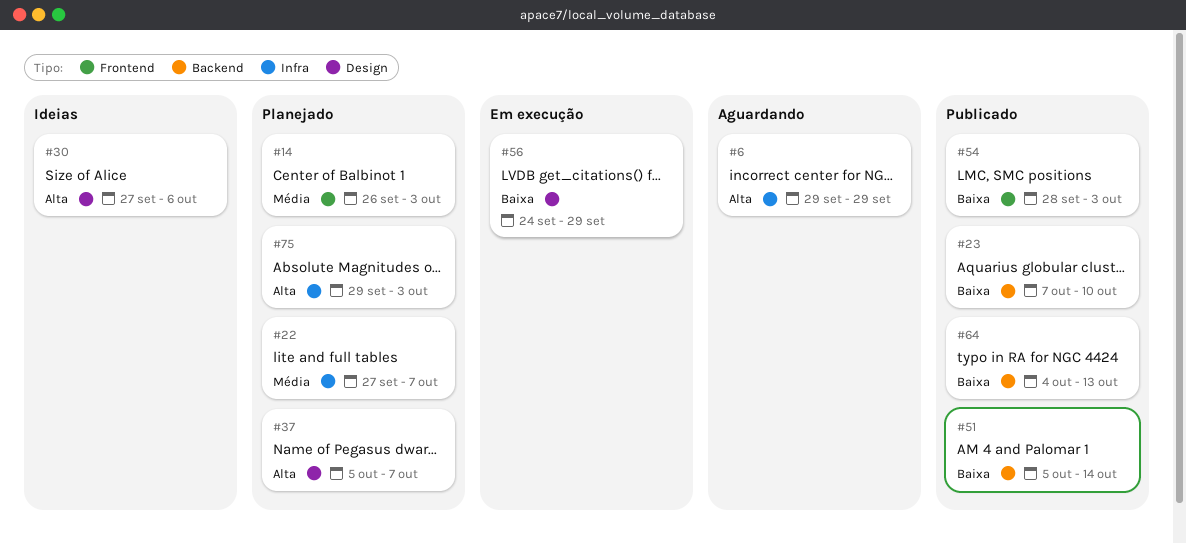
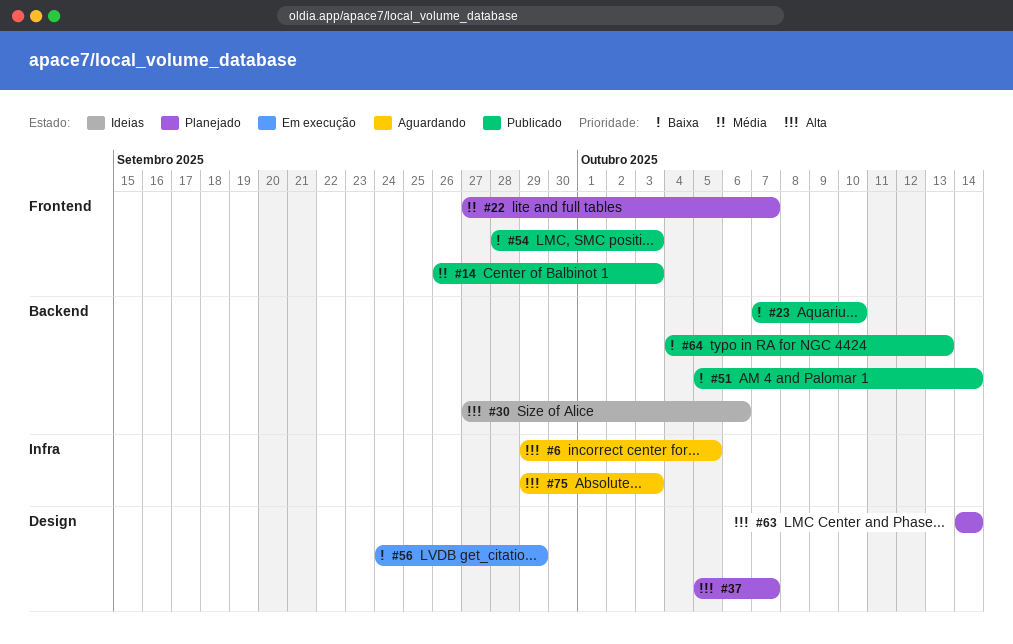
#6, due: Sep 29 -> Oct 5
#14, status: Planejado -> Publicado
#22, label: Infra -> Frontend
#30, label: Design -> Backend
#63: none -> present
#75, status: Planejado -> Aguardando

